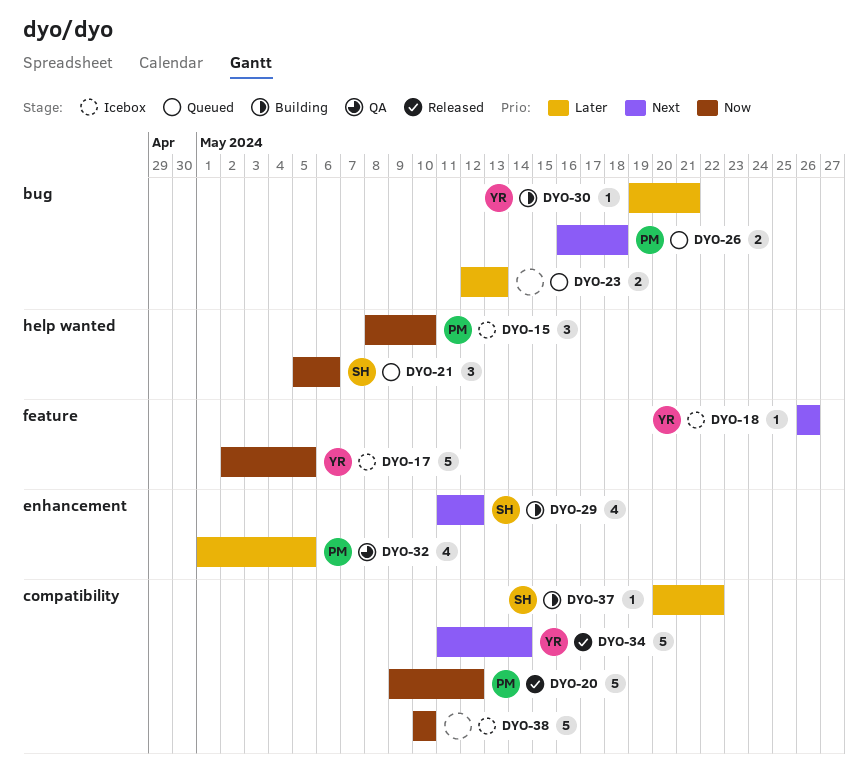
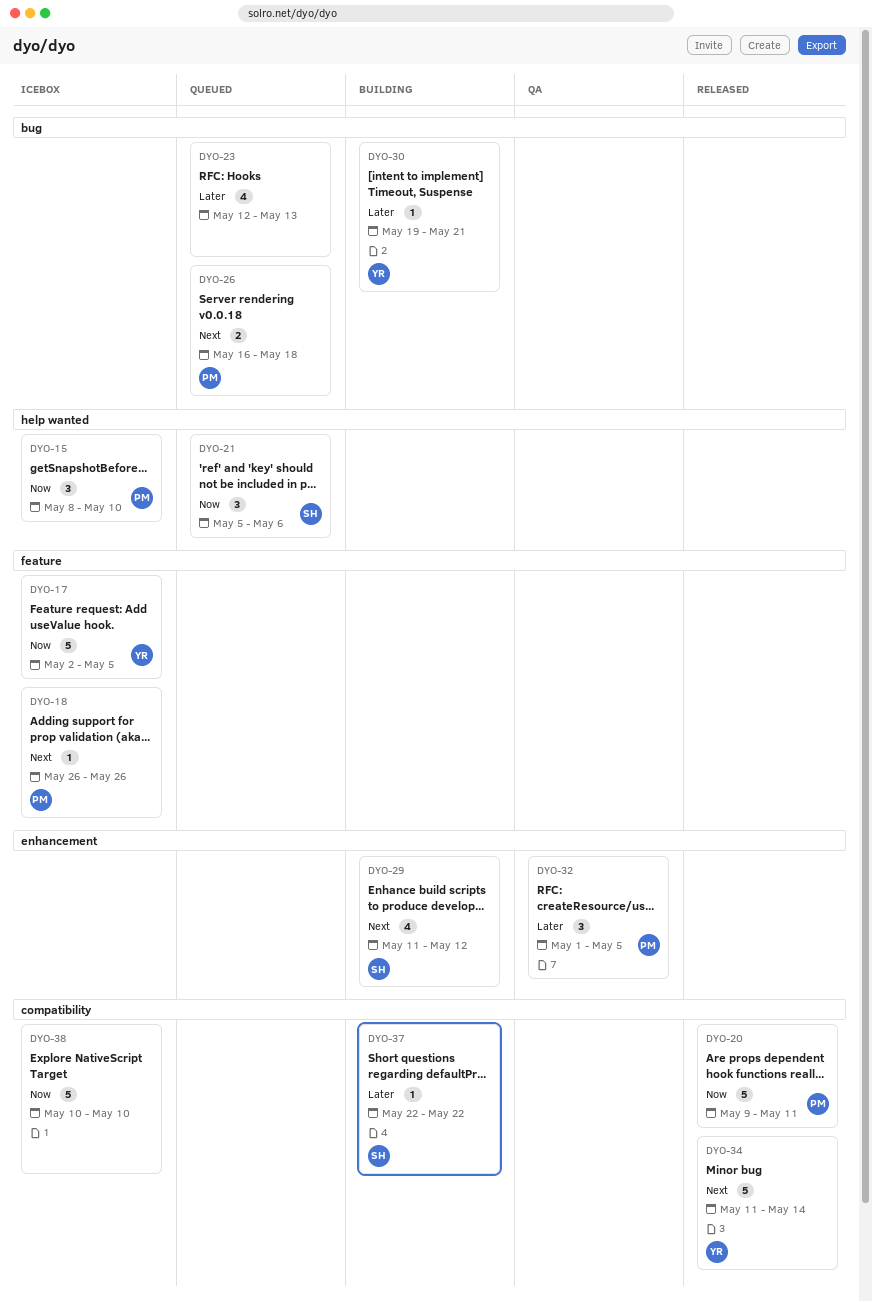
DYO-18, owner: YR -> PM
DYO-20, due: May 12 -> May 11
DYO-23, estimate: 2 -> 4
DYO-32, estimate: 4 -> 3
DYO-37, start: May 20 -> May 22

